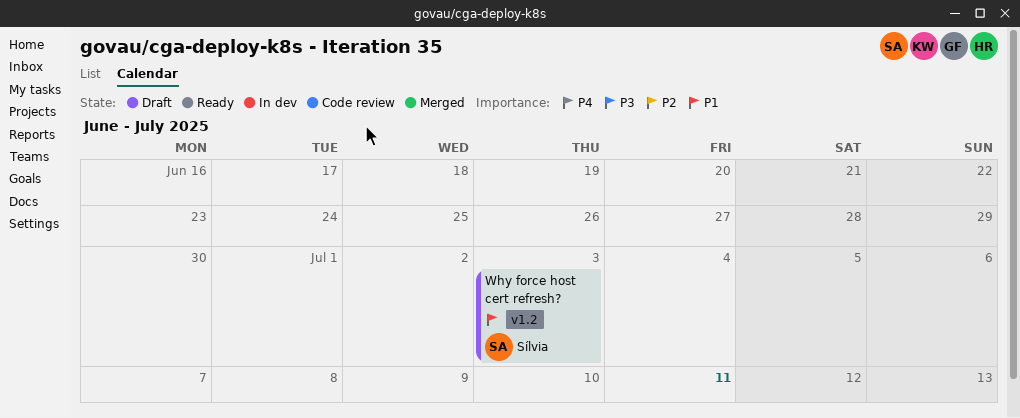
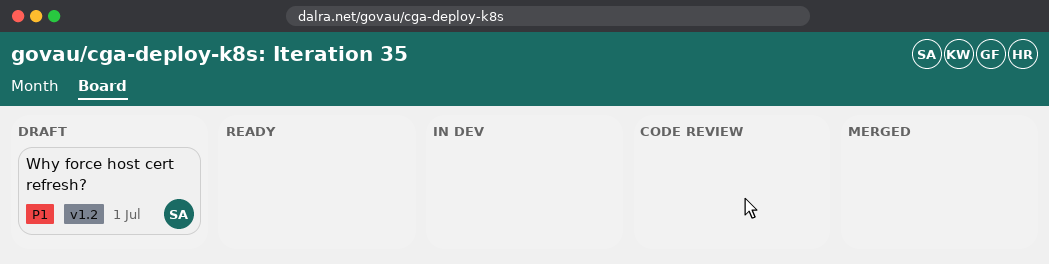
Why force host cert refresh?, due: Jul 3 -> Jul 1

